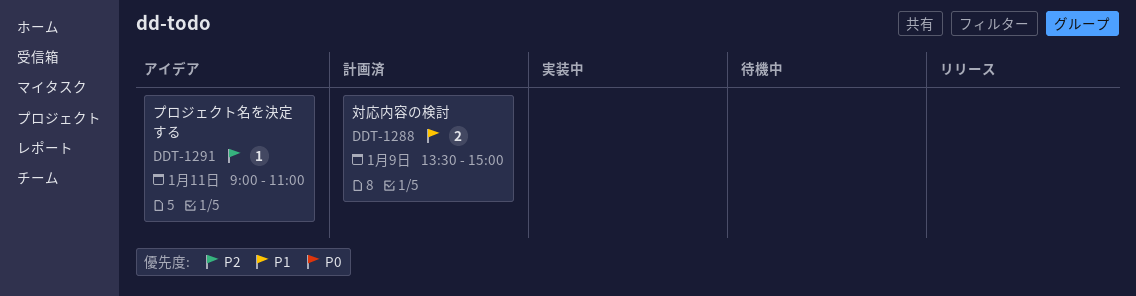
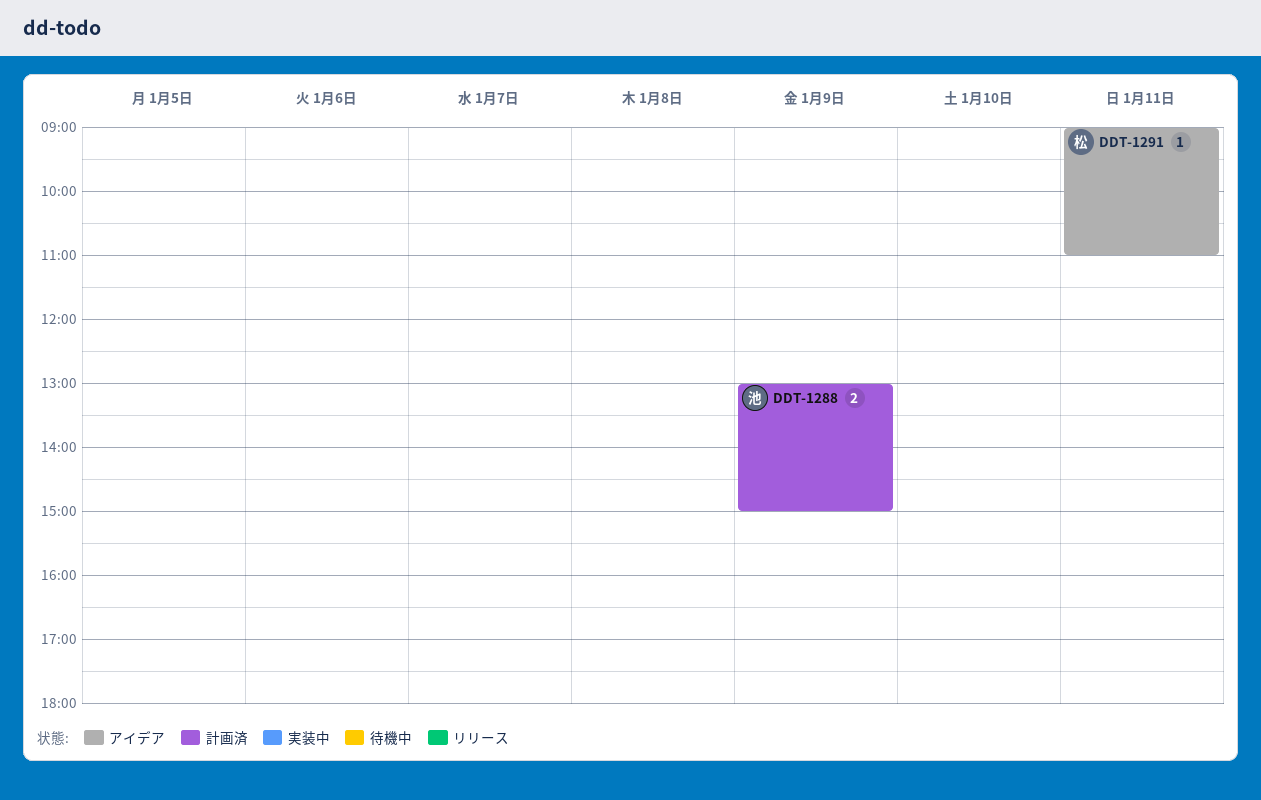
DDT-1288, begins: 13:30 -> 13:00

